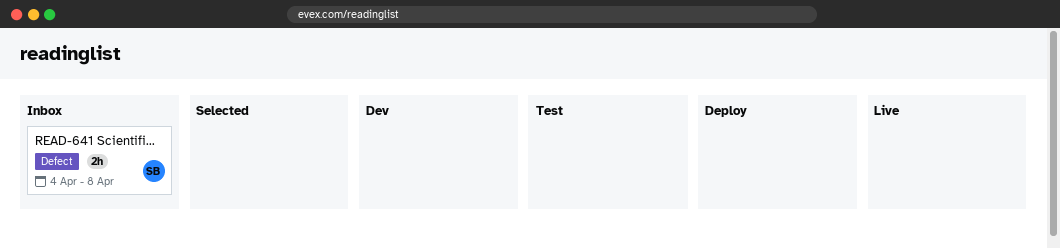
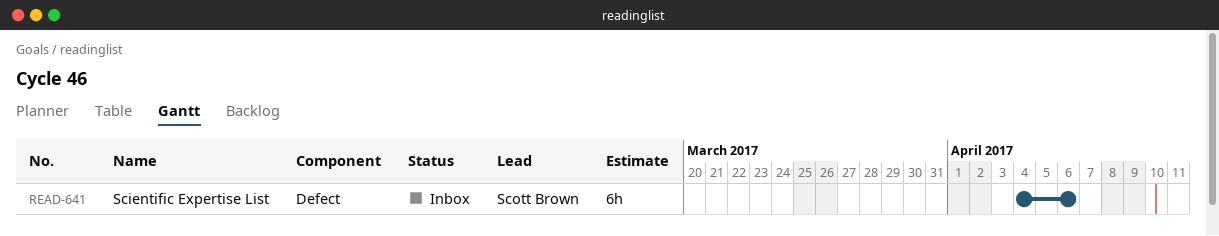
READ-641, estimate: 2h -> 6h
READ-641, due: Apr 8 -> Apr 6

